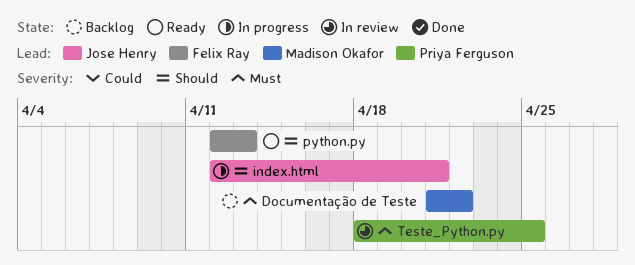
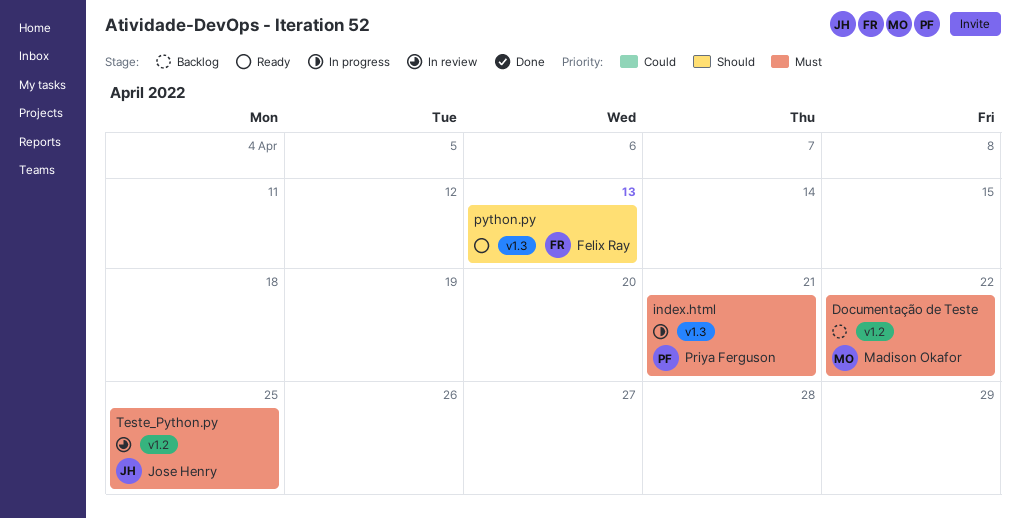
index.html, owner: Jose Henry -> Priya Ferguson
index.html, priority: Should -> Must
Teste_Python.py, owner: Priya Ferguson -> Jose Henry

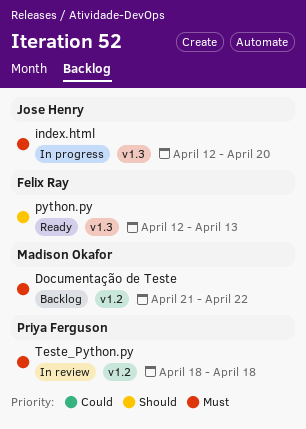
index.html, owner: Priya Ferguson -> Jose Henry
index.html, due: Apr 21 -> Apr 20
Teste_Python.py, owner: Jose Henry -> Priya Ferguson
Teste_Python.py, due: Apr 25 -> Apr 18

